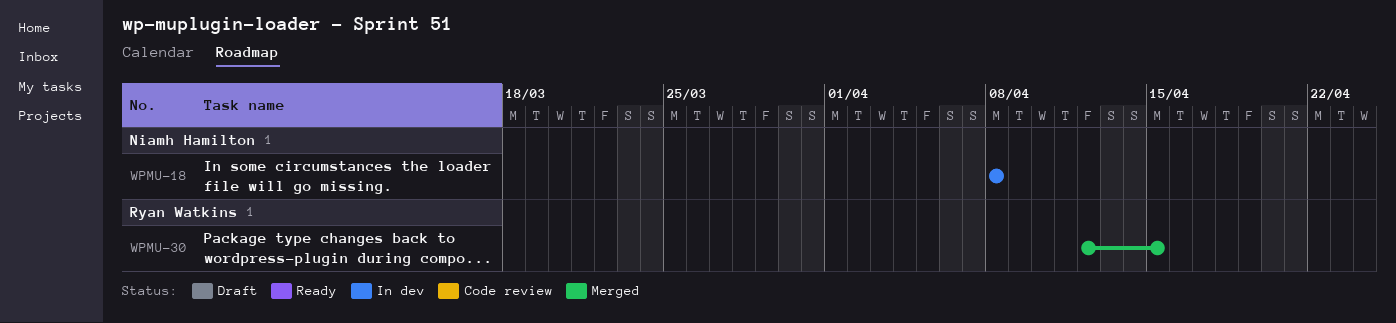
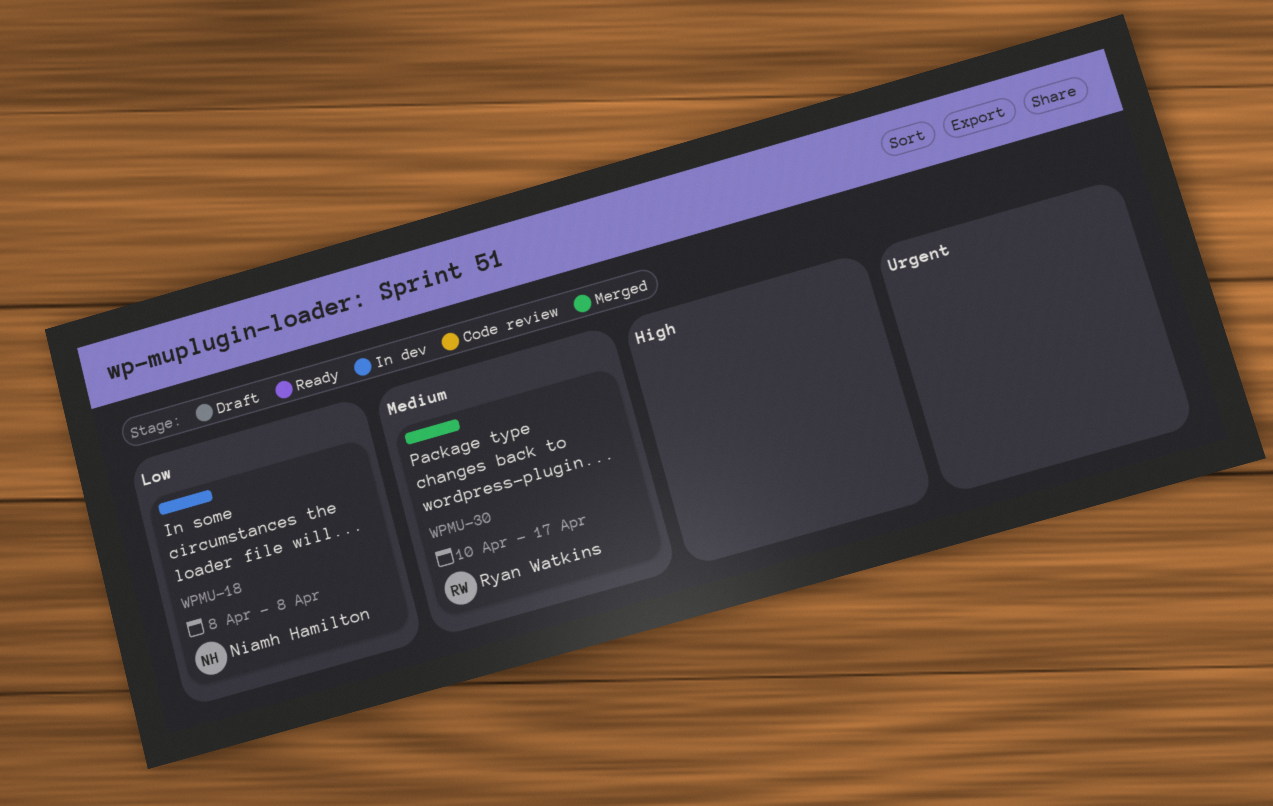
WPMU-30, start: Apr 12 -> Apr 10
WPMU-30, due: Apr 15 -> Apr 17

